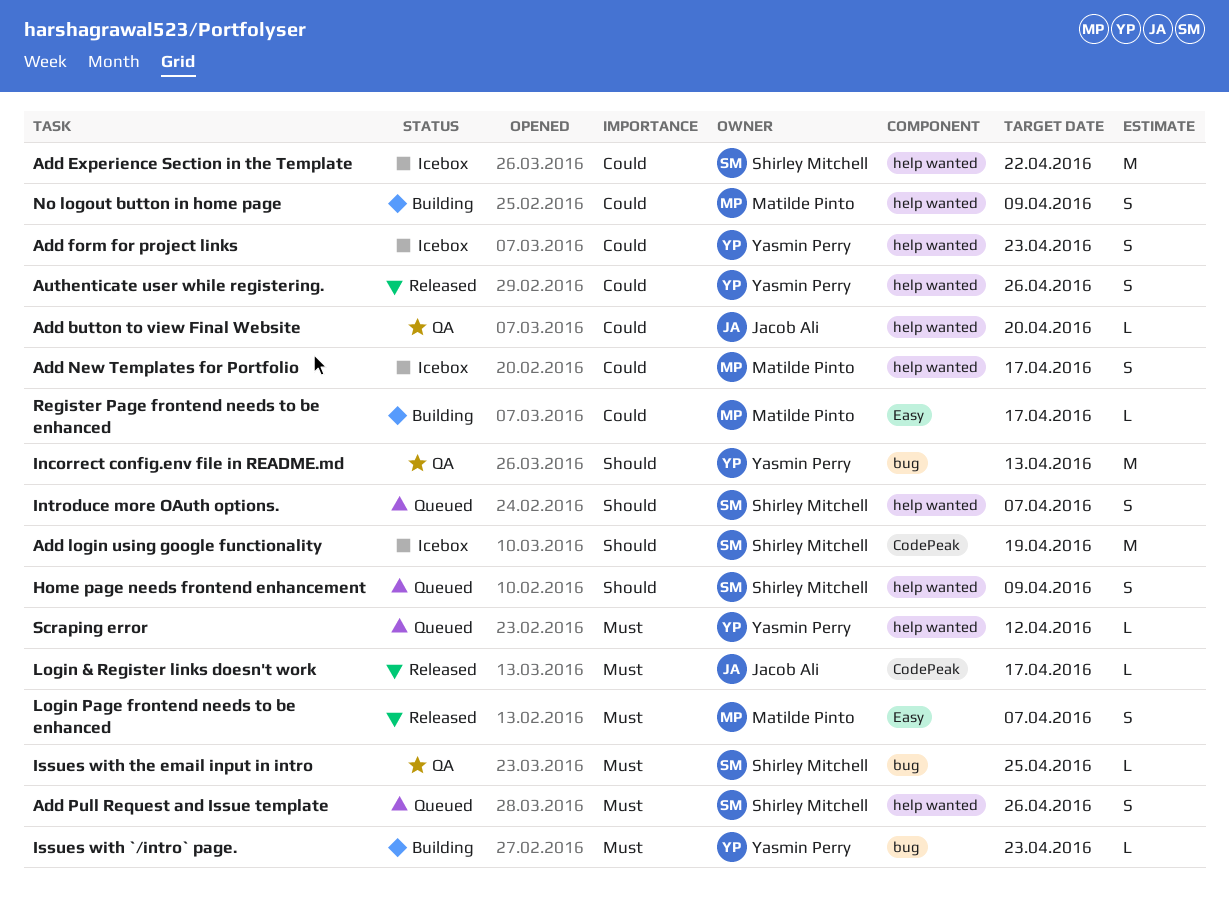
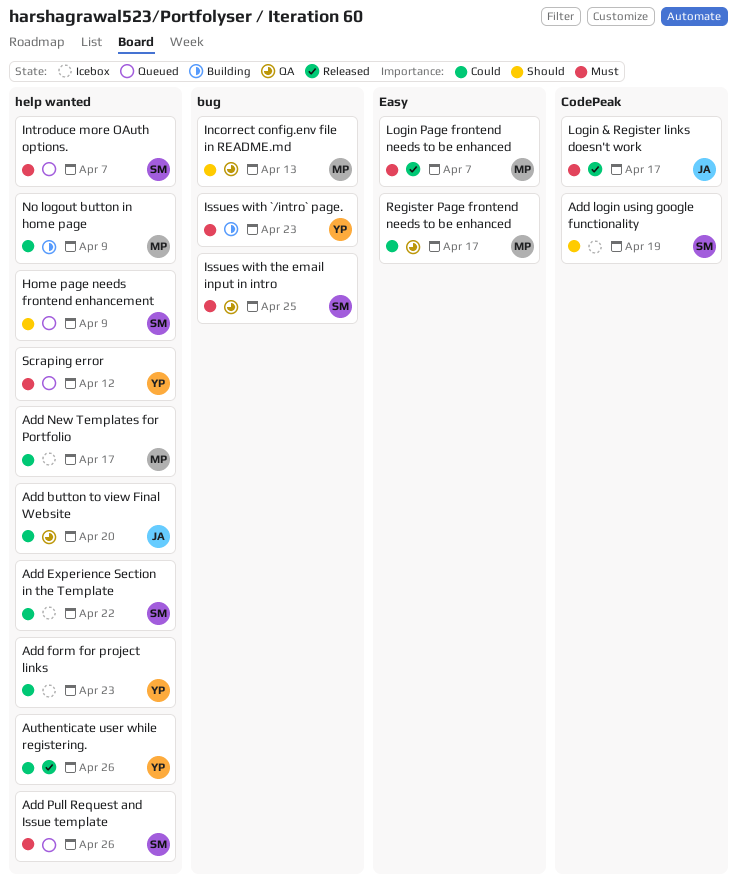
Incorrect config.env file in README.md, owner: Yasmin Perry -> Matilde Pinto
Introduce more OAuth options., priority: Should -> Must
Register Page frontend needs to be enhanced, status: Building -> QA

